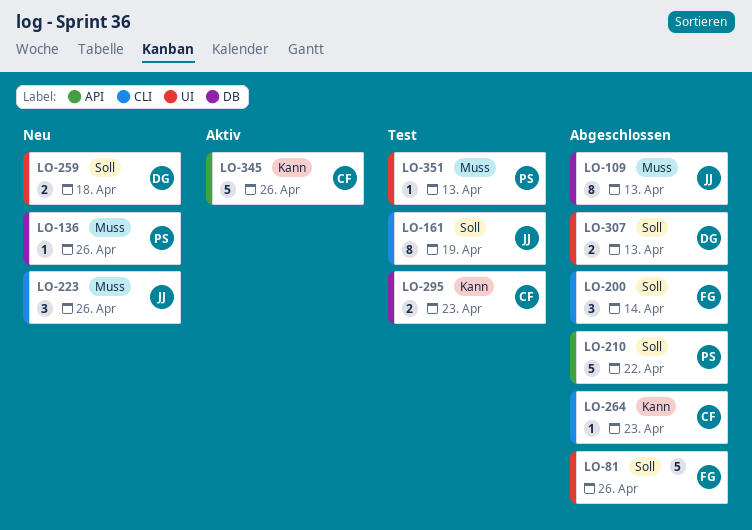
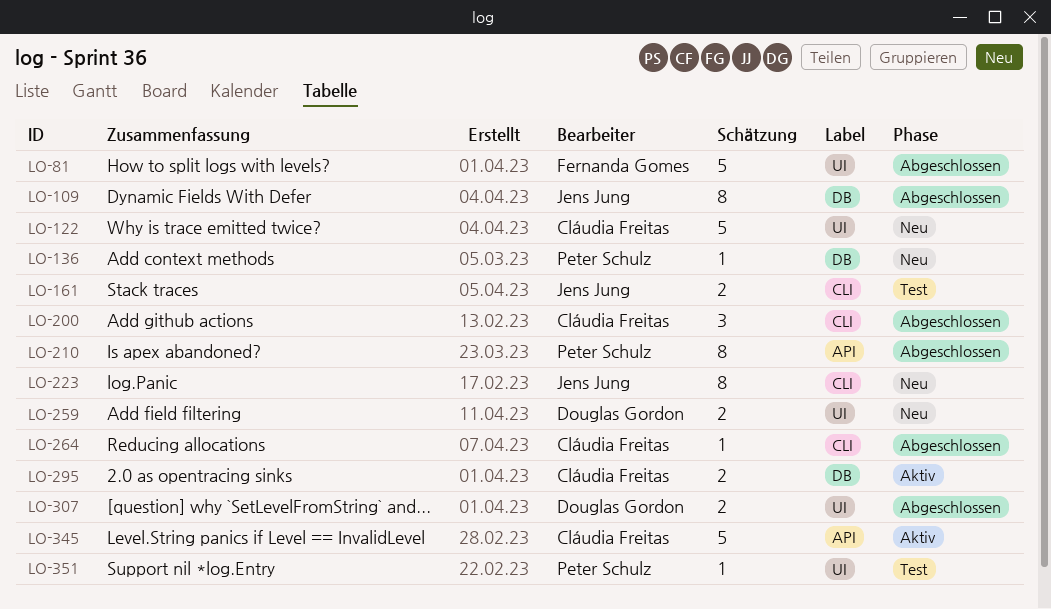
LO-122: none -> present
LO-161, estimate: 8 -> 2
LO-200, owner: Fernanda Gomes -> Cláudia Freitas
LO-210, estimate: 5 -> 8
LO-223, estimate: 3 -> 8
LO-295, status: Test -> Aktiv

